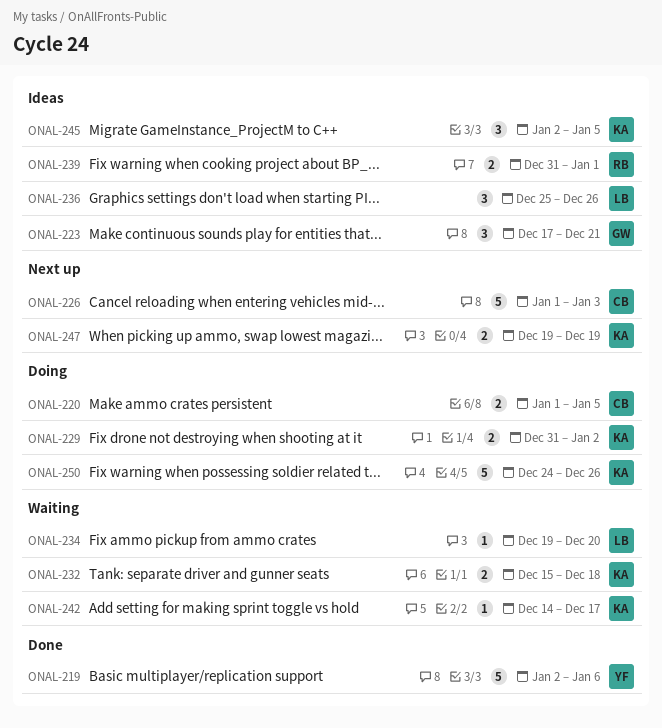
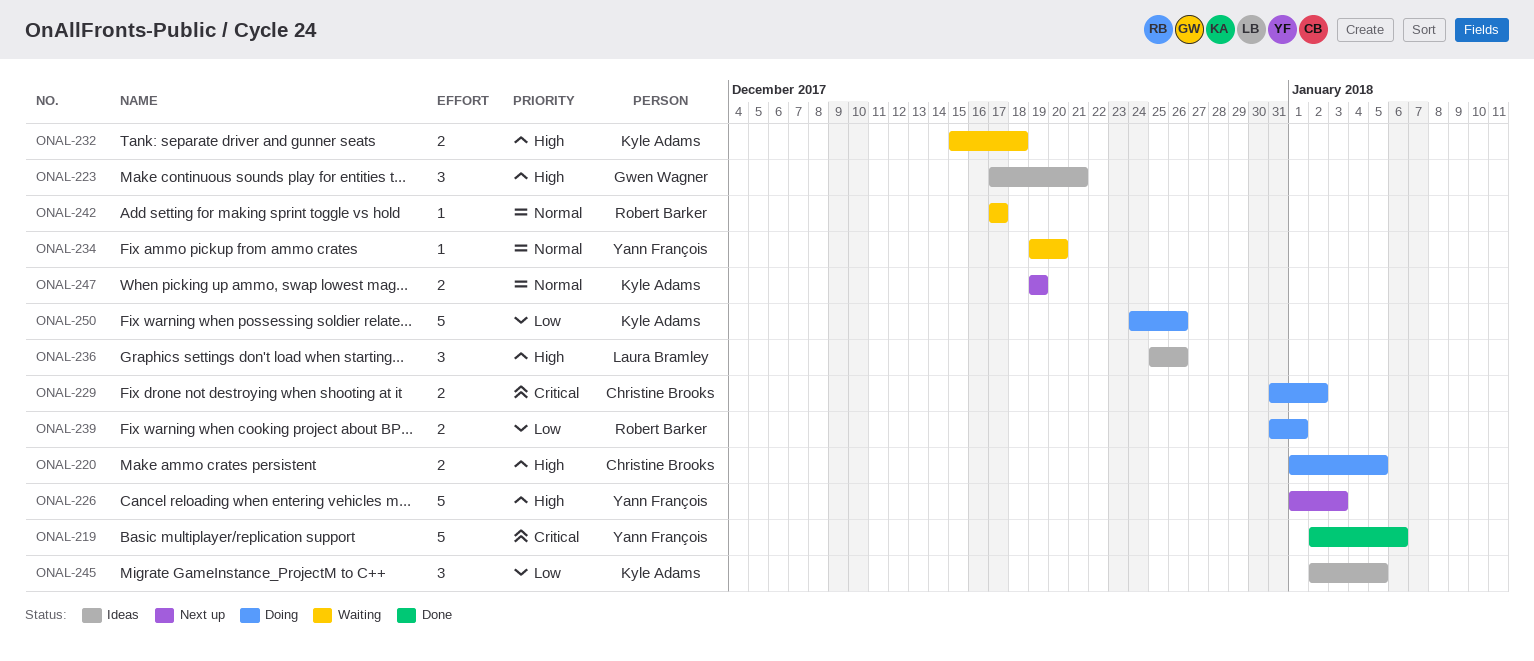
ONAL-226, owner: Christine Brooks -> Yann François
ONAL-229, owner: Kyle Adams -> Christine Brooks
ONAL-234, owner: Laura Bramley -> Yann François
ONAL-239, status: Ideas -> Doing
ONAL-242, owner: Kyle Adams -> Robert Barker
ONAL-242, start: Dec 14 -> Dec 17

